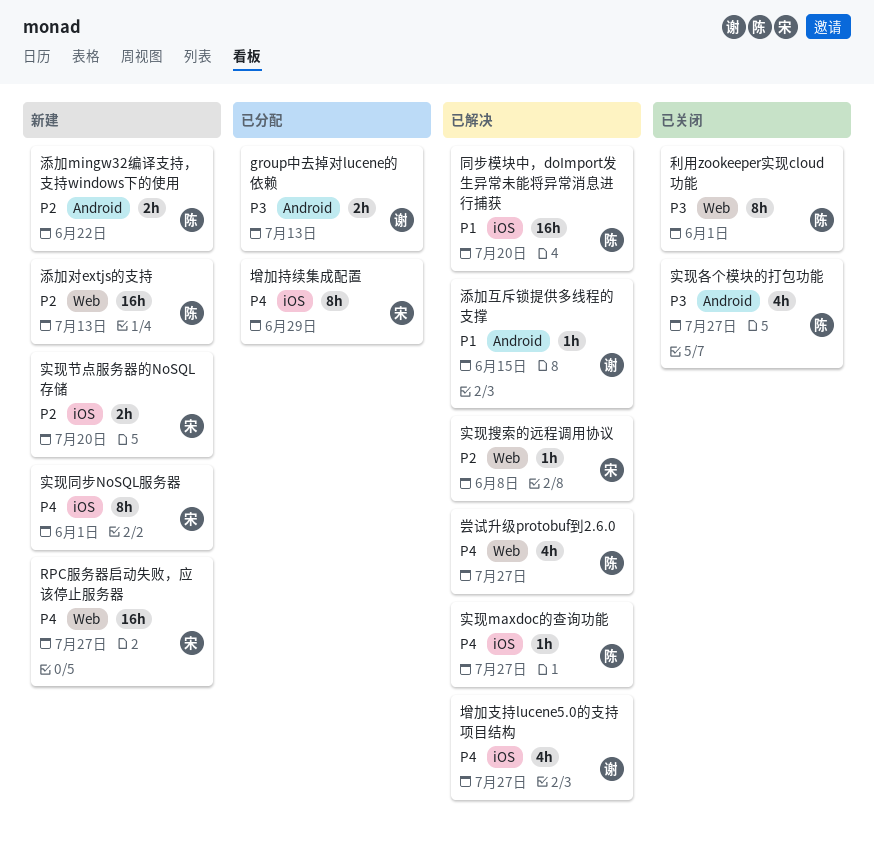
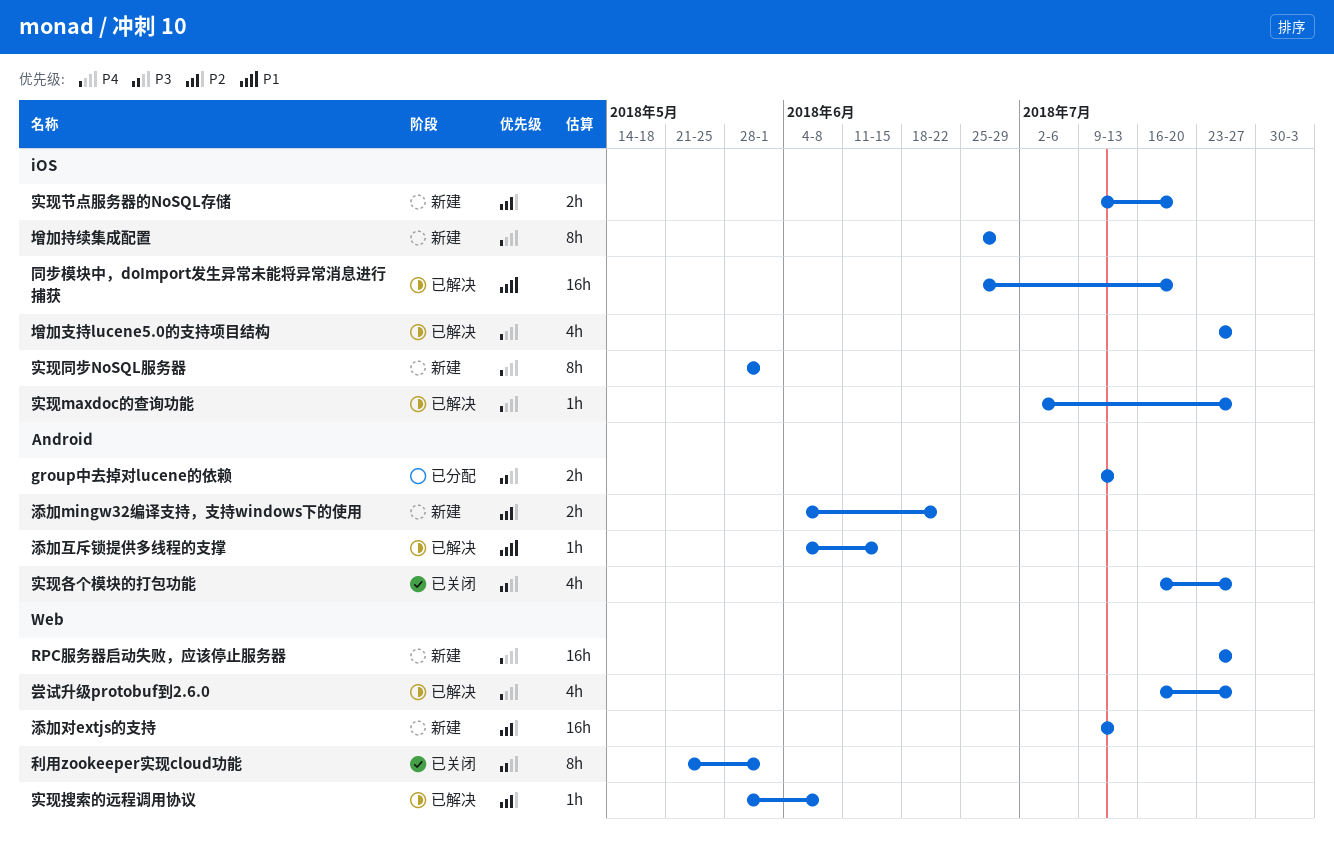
增加持续集成配置, status: 已分配 -> 新建

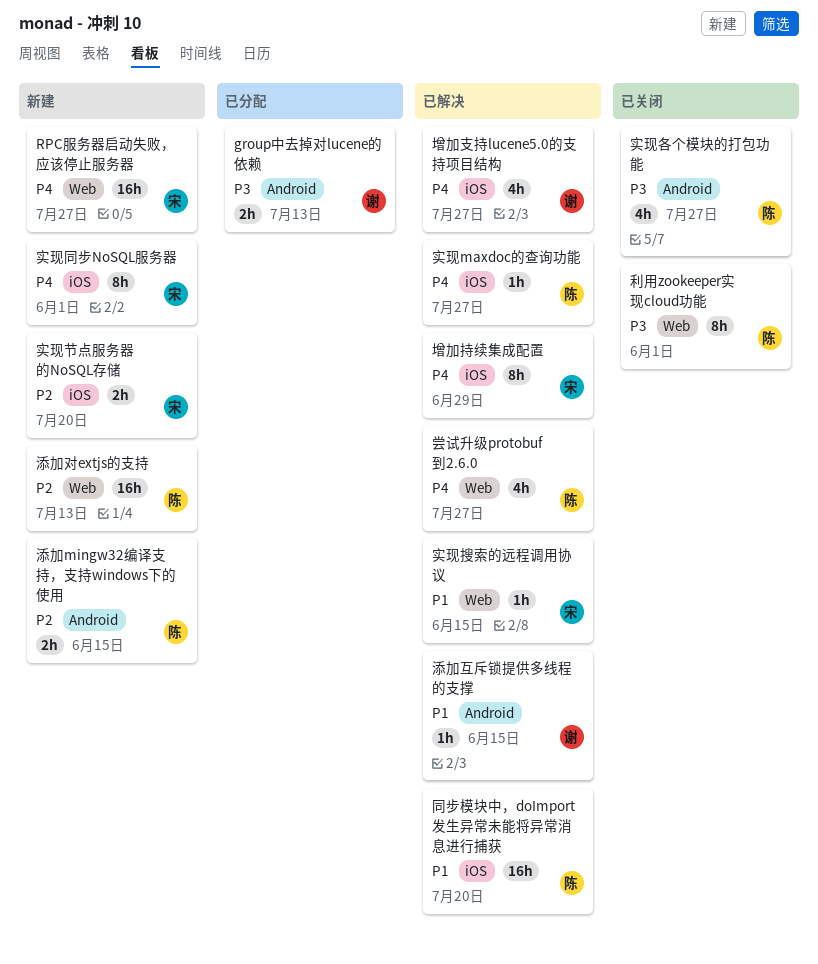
增加持续集成配置, status: 新建 -> 已解决
实现搜索的远程调用协议, priority: P2 -> P1
实现搜索的远程调用协议, due: Jun 8 -> Jun 15
添加mingw32编译支持，支持windows下的使用, due: Jun 22 -> Jun 15

